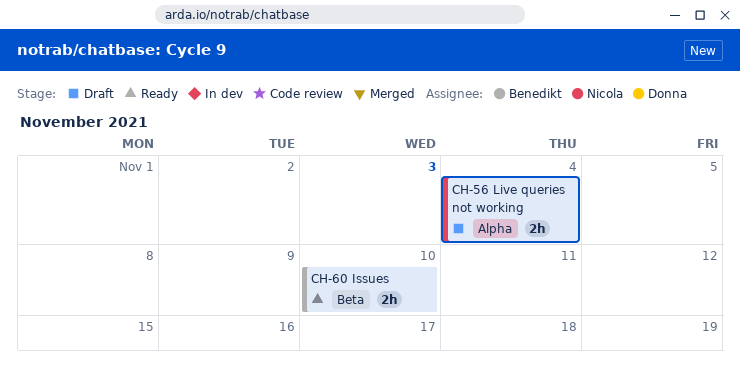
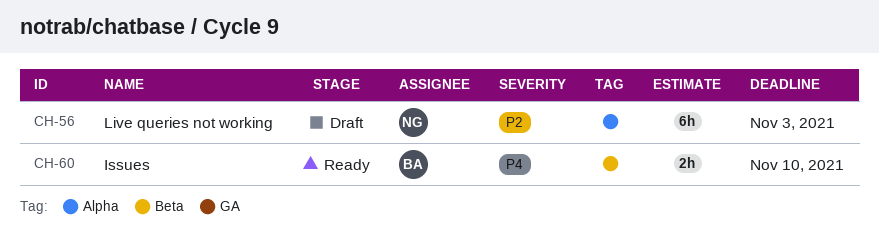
CH-56, estimate: 2h -> 6h
CH-56, due: Nov 4 -> Nov 3

